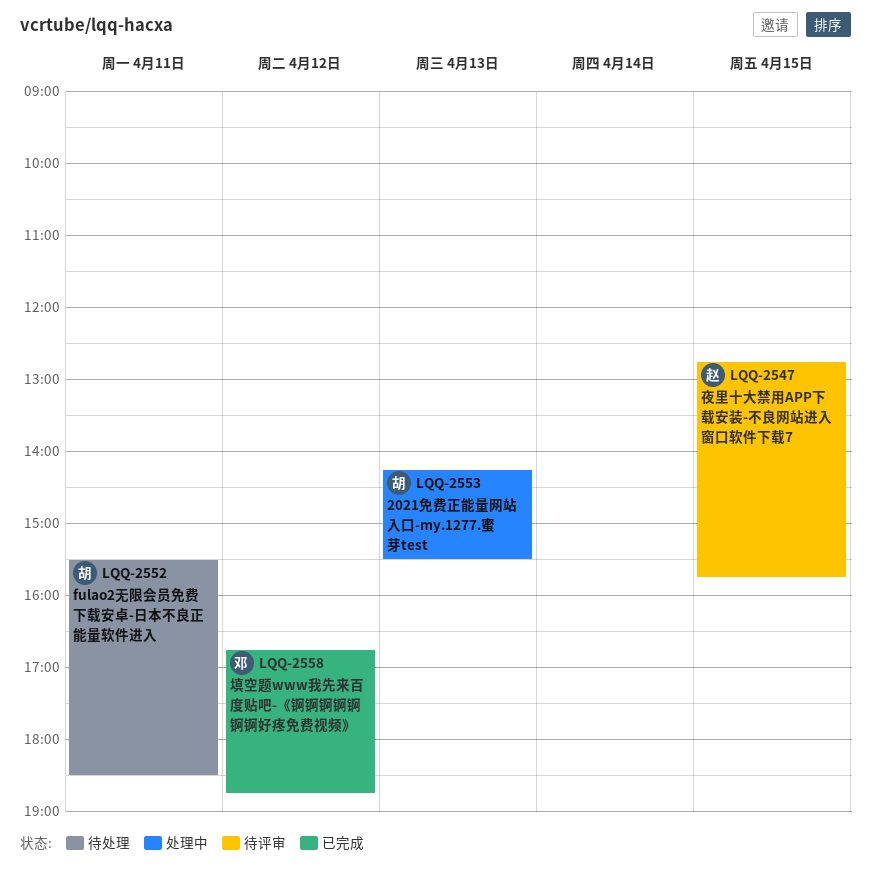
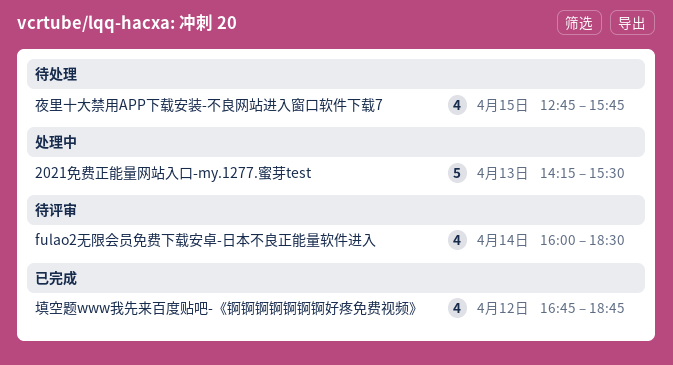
fulao2无限会员免费下载安卓-日本不良正能量软件进入, status: 待处理 -> 待评审
fulao2无限会员免费下载安卓-日本不良正能量软件进入, day: Apr 11 -> Apr 14
fulao2无限会员免费下载安卓-日本不良正能量软件进入, begins: 15:30 -> 16:00
夜里十大禁用APP下载安装-不良网站进入窗口软件下载7, status: 待评审 -> 待处理

